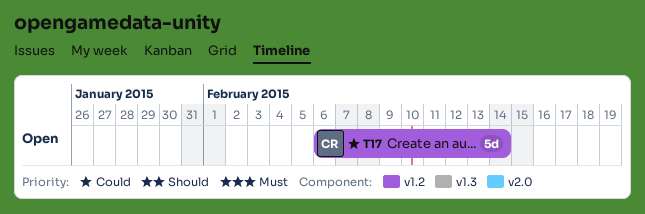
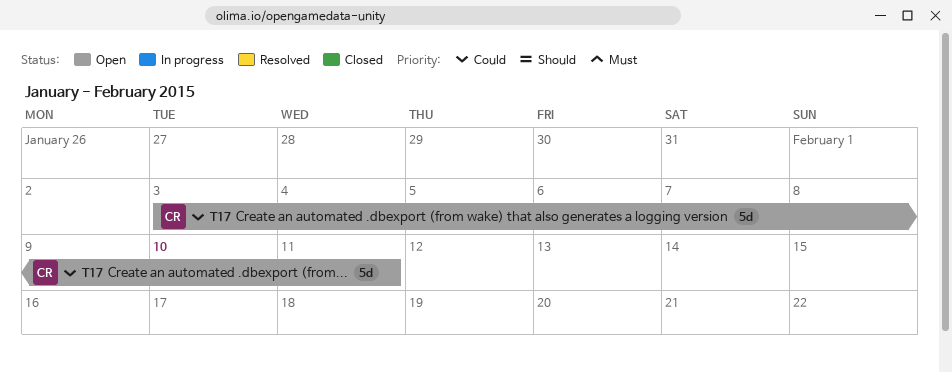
T17, start: Feb 6 -> Feb 3
T17, due: Feb 14 -> Feb 11

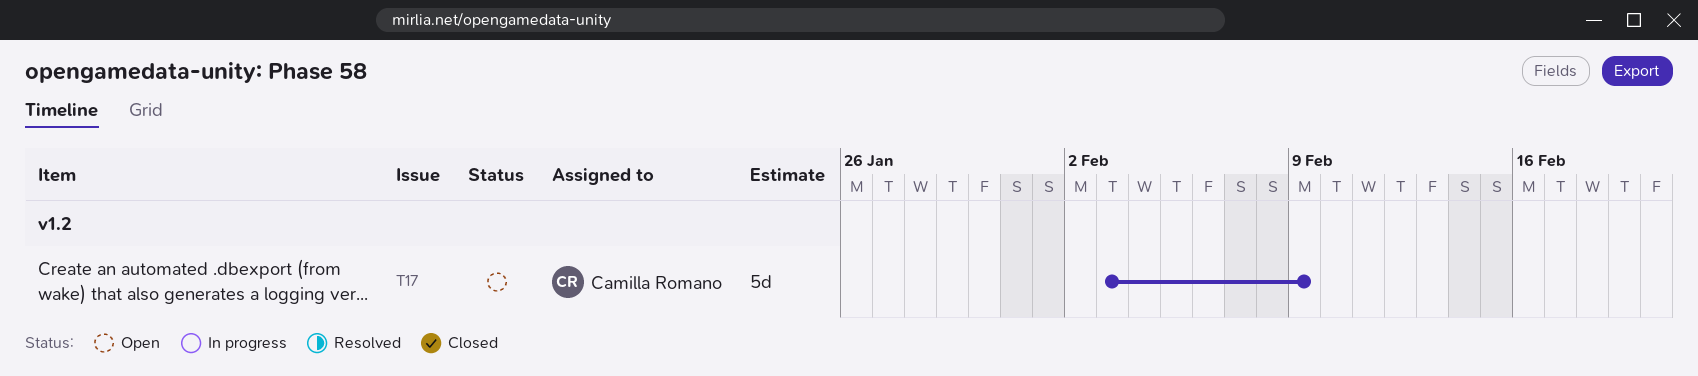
T17, due: Feb 11 -> Feb 9

